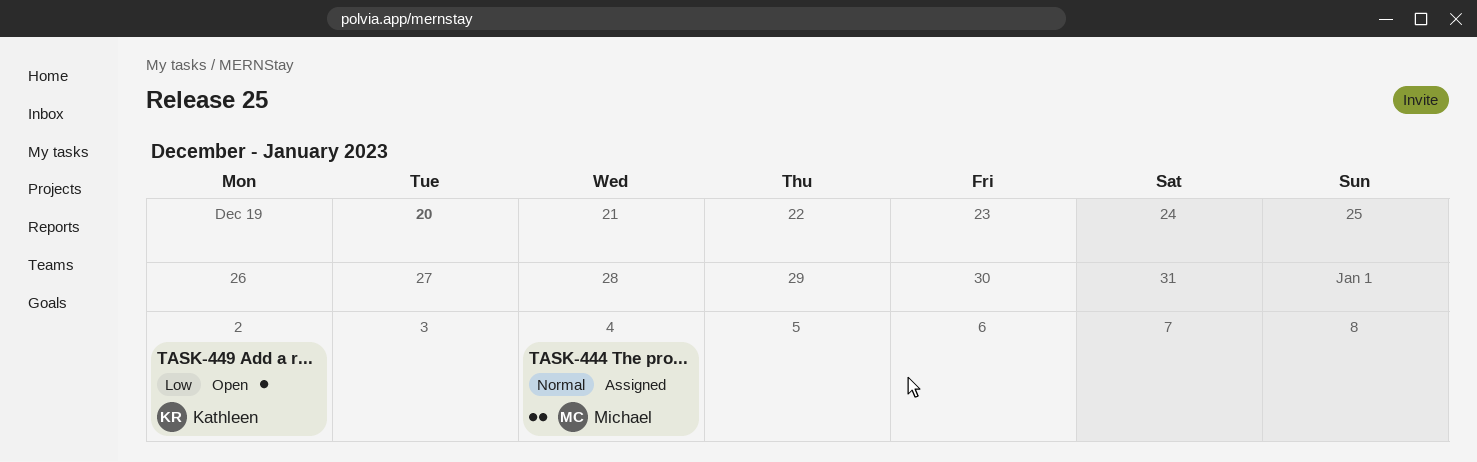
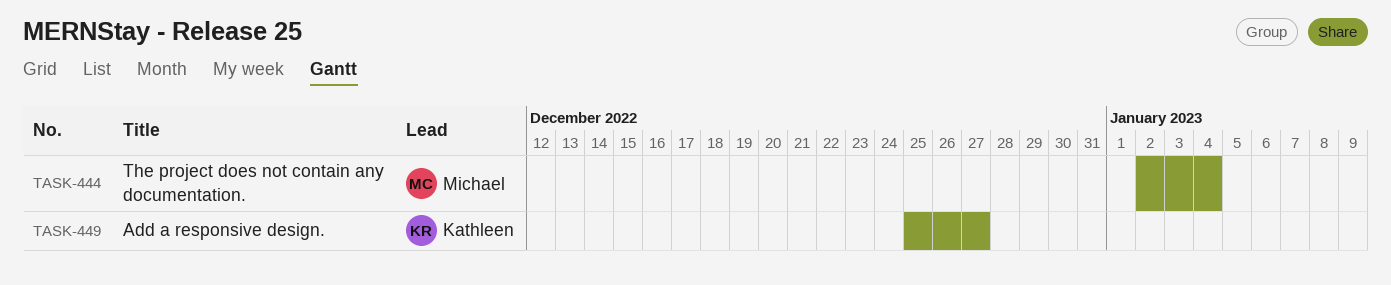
TASK-449, due: Jan 2 -> Dec 27

